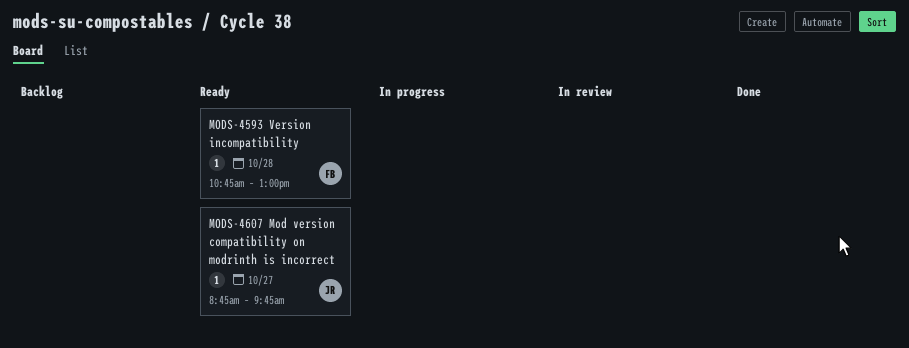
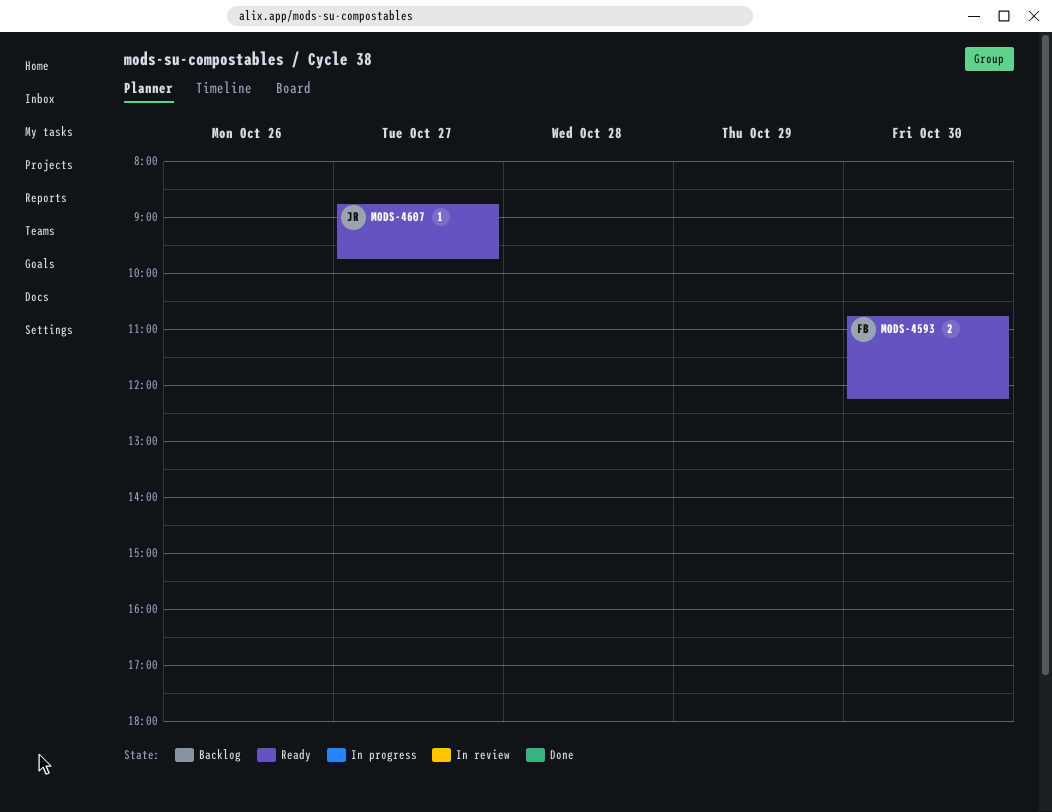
MODS-4593, estimate: 1 -> 2
MODS-4593, day: Oct 28 -> Oct 30
MODS-4593, ends: 13:00 -> 12:15

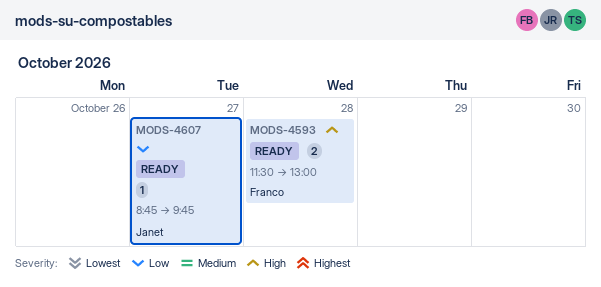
MODS-4593, day: Oct 30 -> Oct 28
MODS-4593, begins: 10:45 -> 11:30
MODS-4593, ends: 12:15 -> 13:00

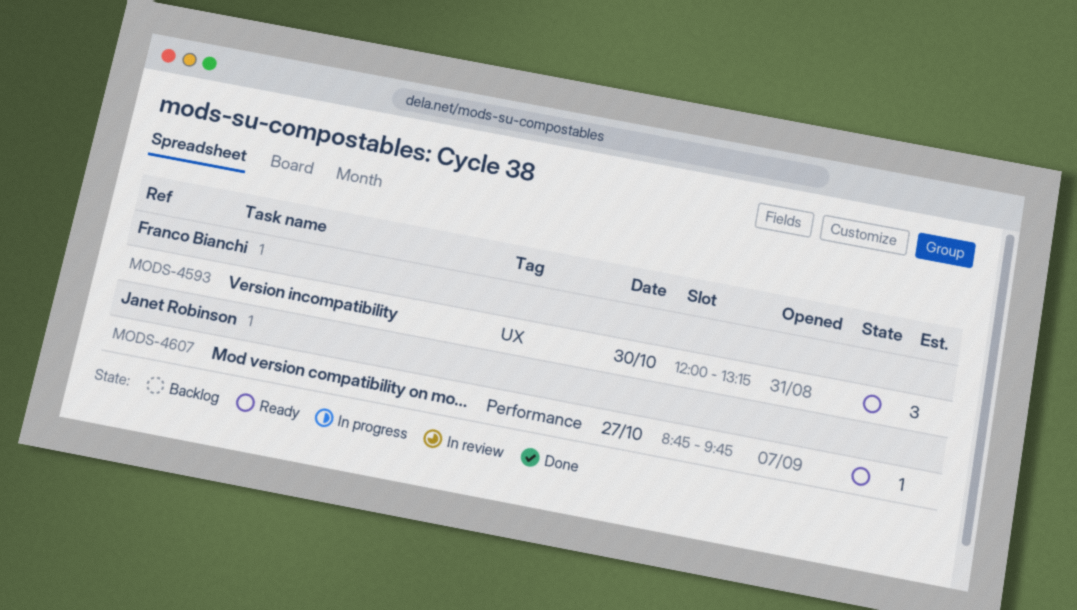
MODS-4593, estimate: 2 -> 3
MODS-4593, day: Oct 28 -> Oct 30
MODS-4593, begins: 11:30 -> 12:00
MODS-4593, ends: 13:00 -> 13:15

